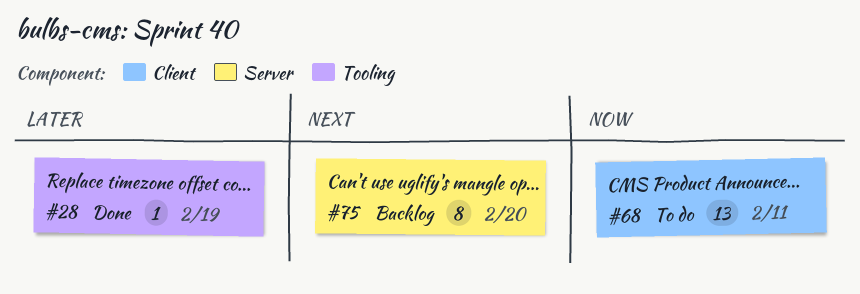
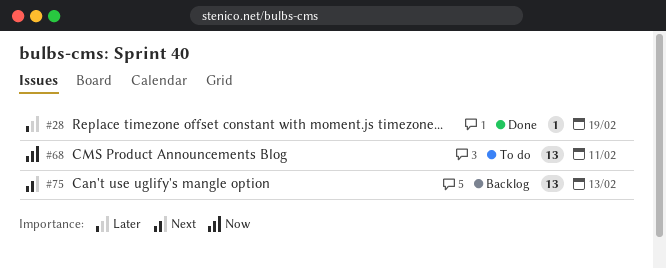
#75, estimate: 8 -> 13
#75, due: Feb 20 -> Feb 13

